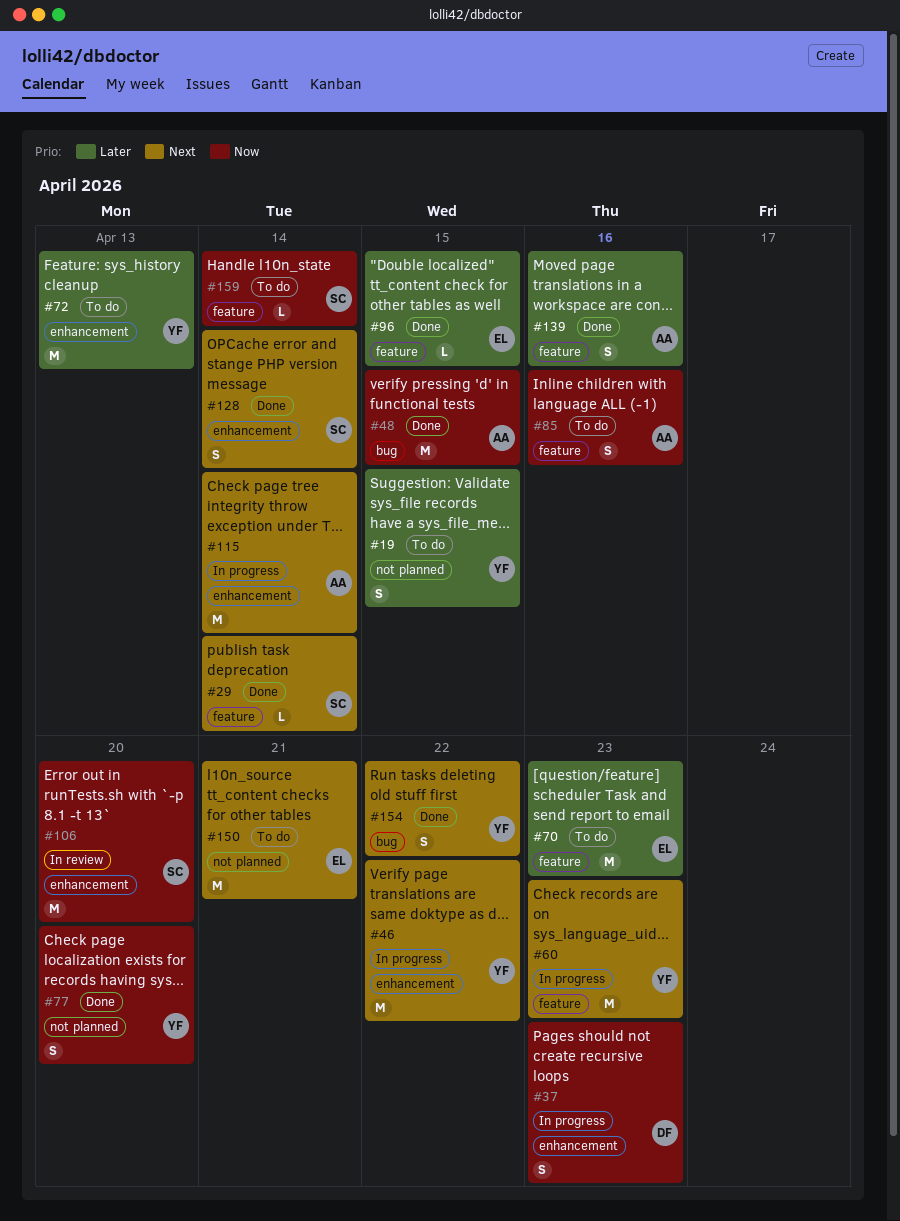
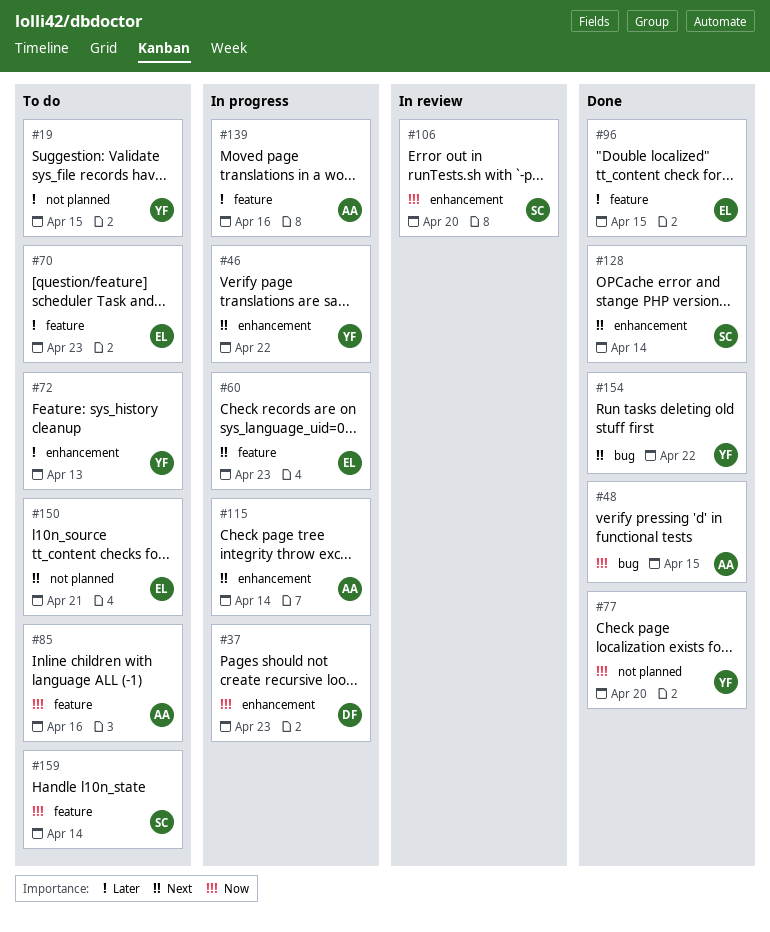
#29: present -> none
#60, owner: YF -> EL
#139, status: Done -> In progress

